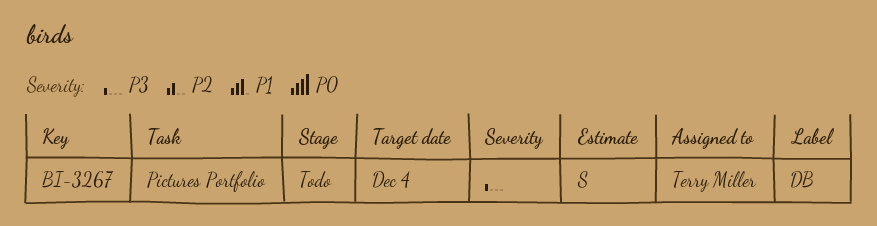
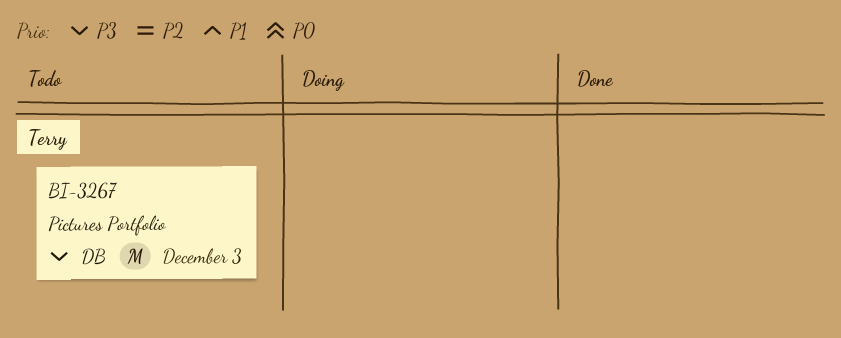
BI-3267, estimate: S -> M
BI-3267, due: Dec 4 -> Dec 3

